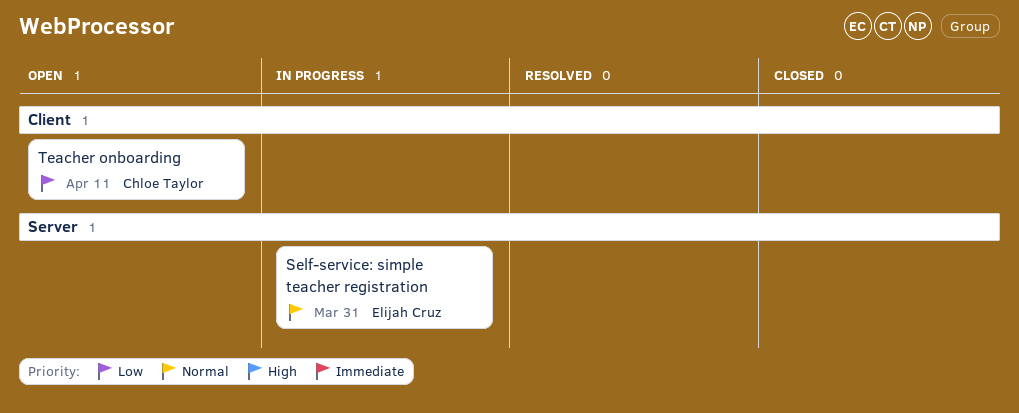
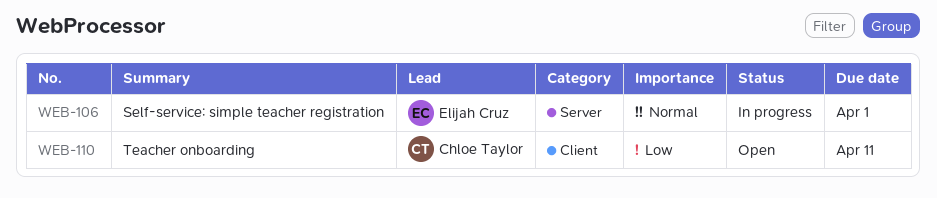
Self-service: simple teacher registration, due: Mar 31 -> Apr 1

